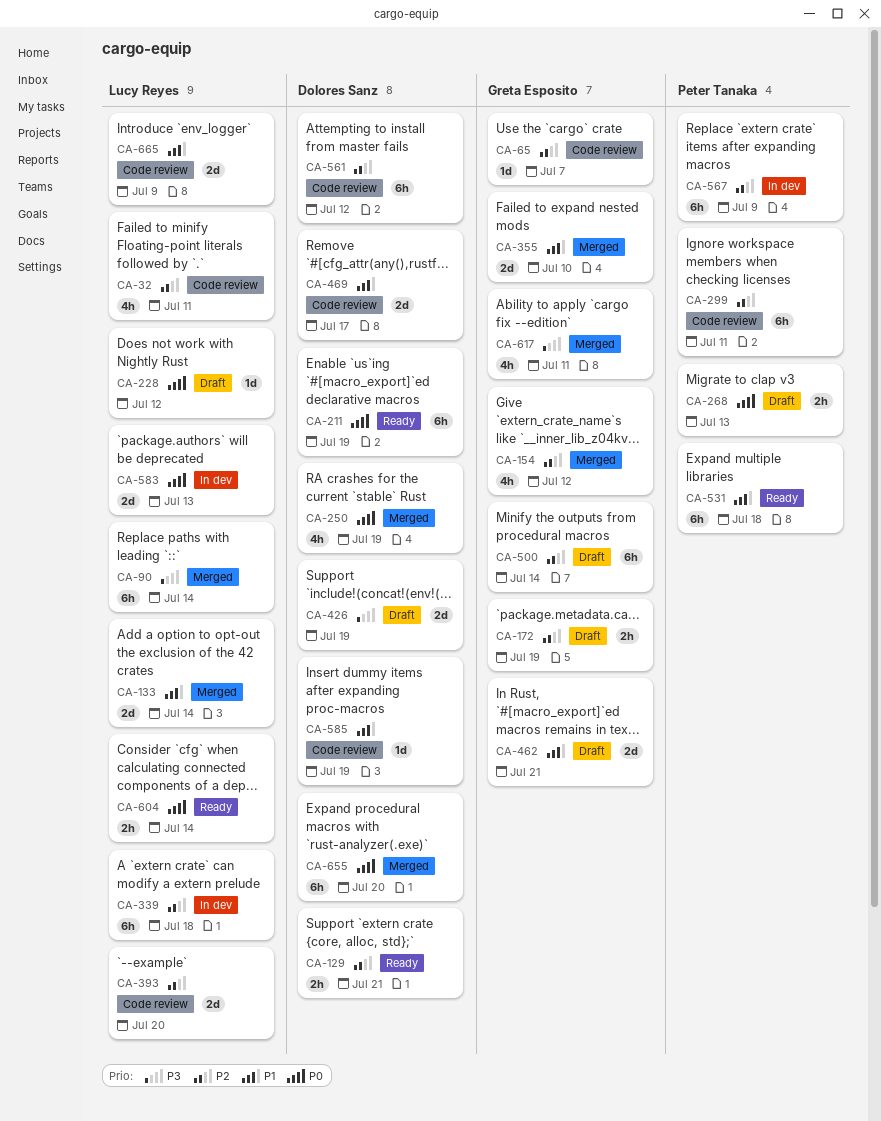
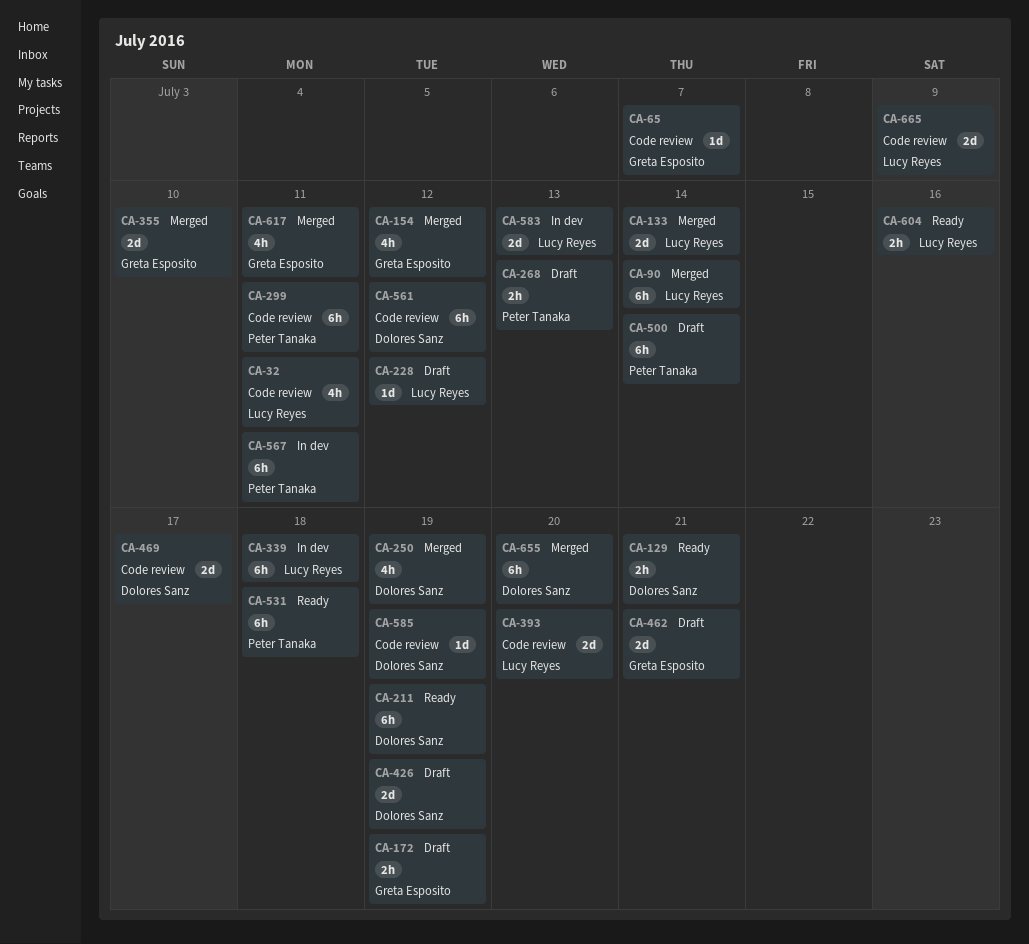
CA-500, owner: Greta Esposito -> Peter Tanaka
CA-567, due: Jul 9 -> Jul 11
CA-604, due: Jul 14 -> Jul 16

